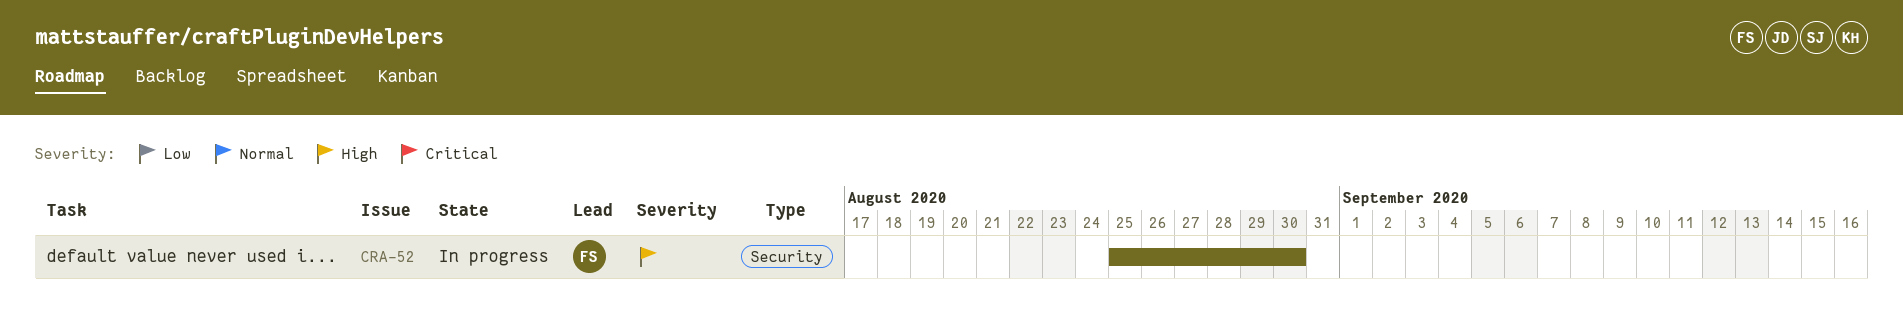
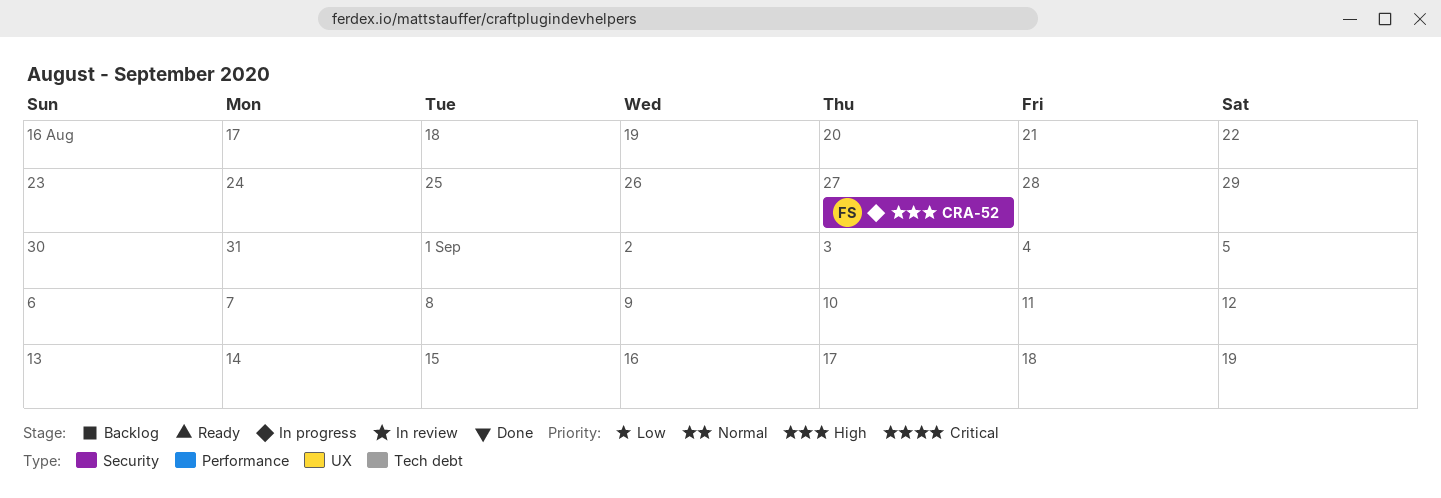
CRA-52, start: Aug 25 -> Aug 27
CRA-52, due: Aug 30 -> Aug 27

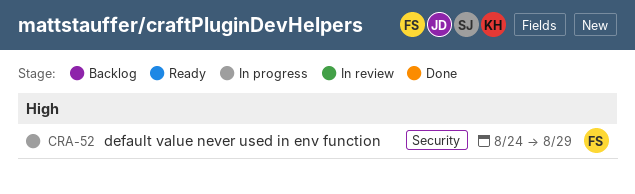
CRA-52, start: Aug 27 -> Aug 24
CRA-52, due: Aug 27 -> Aug 29

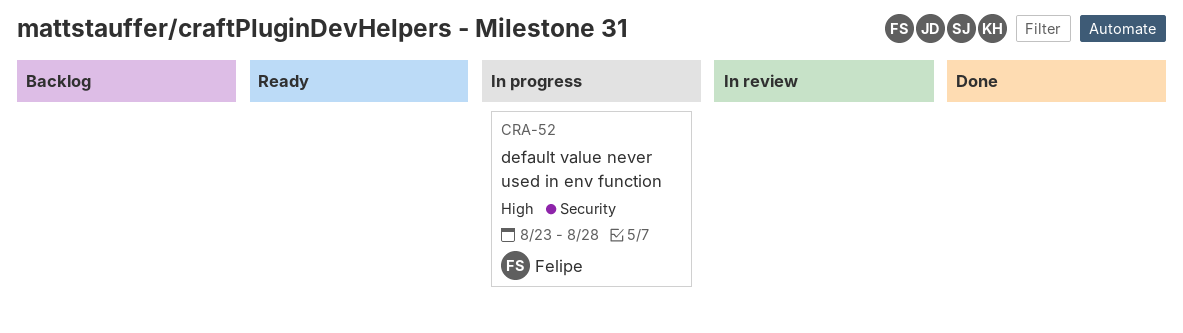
CRA-52, start: Aug 24 -> Aug 23
CRA-52, due: Aug 29 -> Aug 28

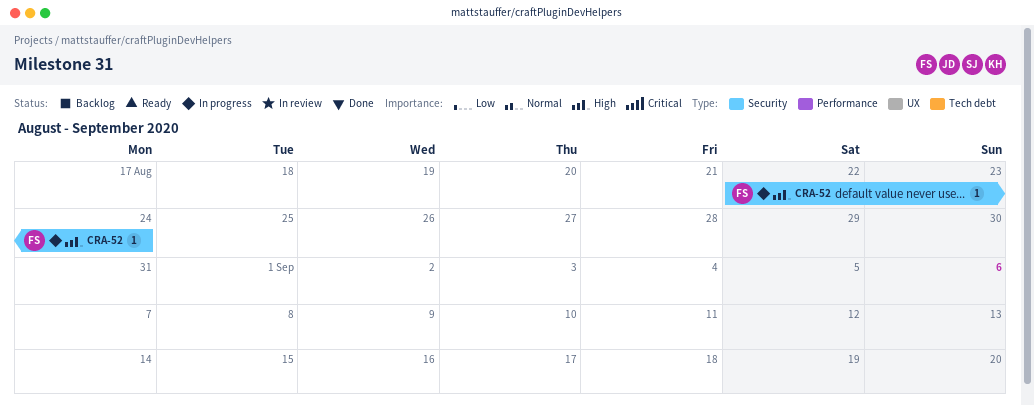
CRA-52, start: Aug 23 -> Aug 22
CRA-52, due: Aug 28 -> Aug 24

